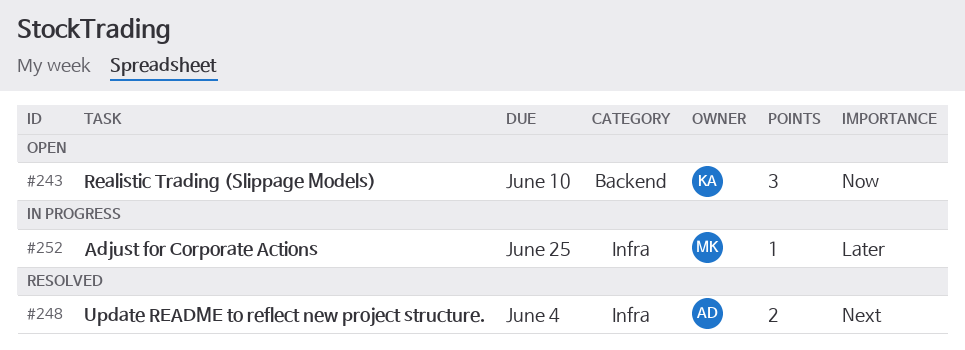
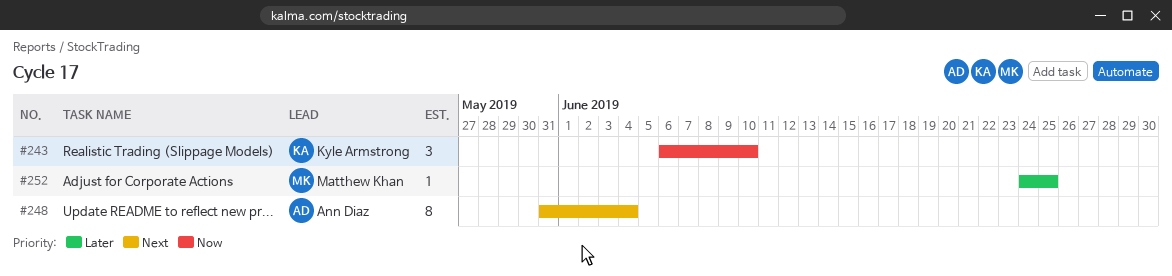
#248, estimate: 2 -> 8

